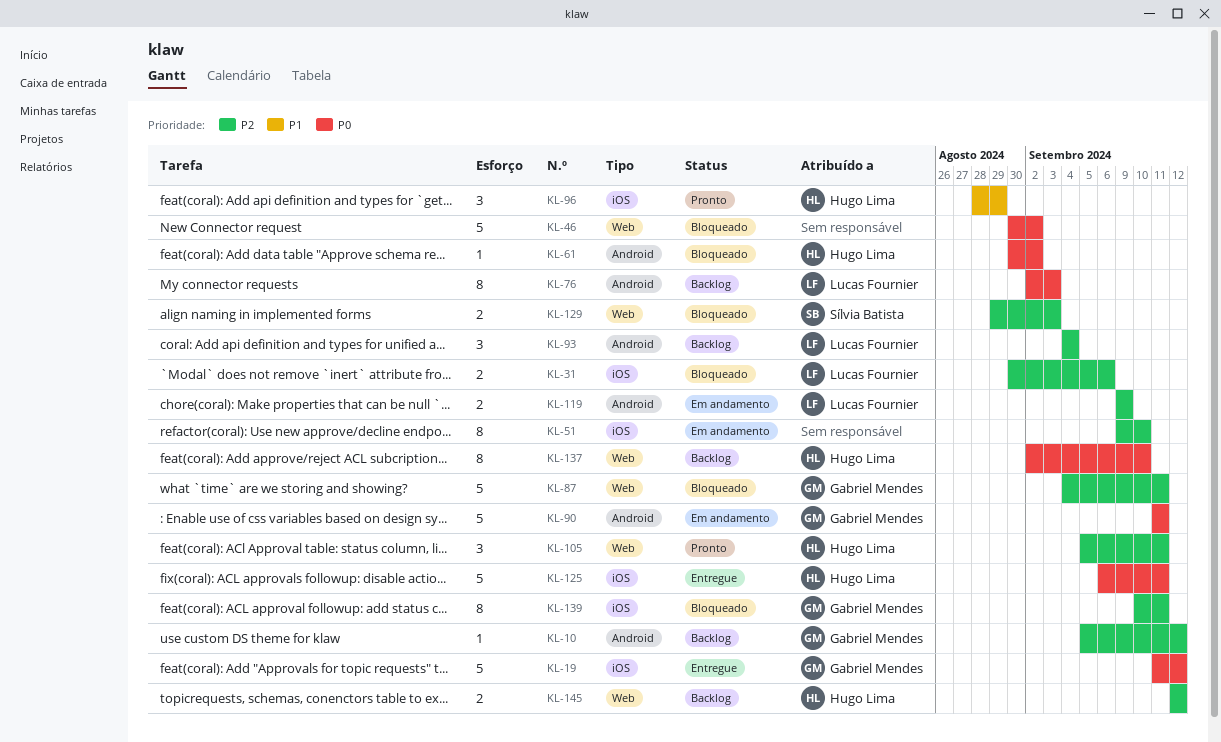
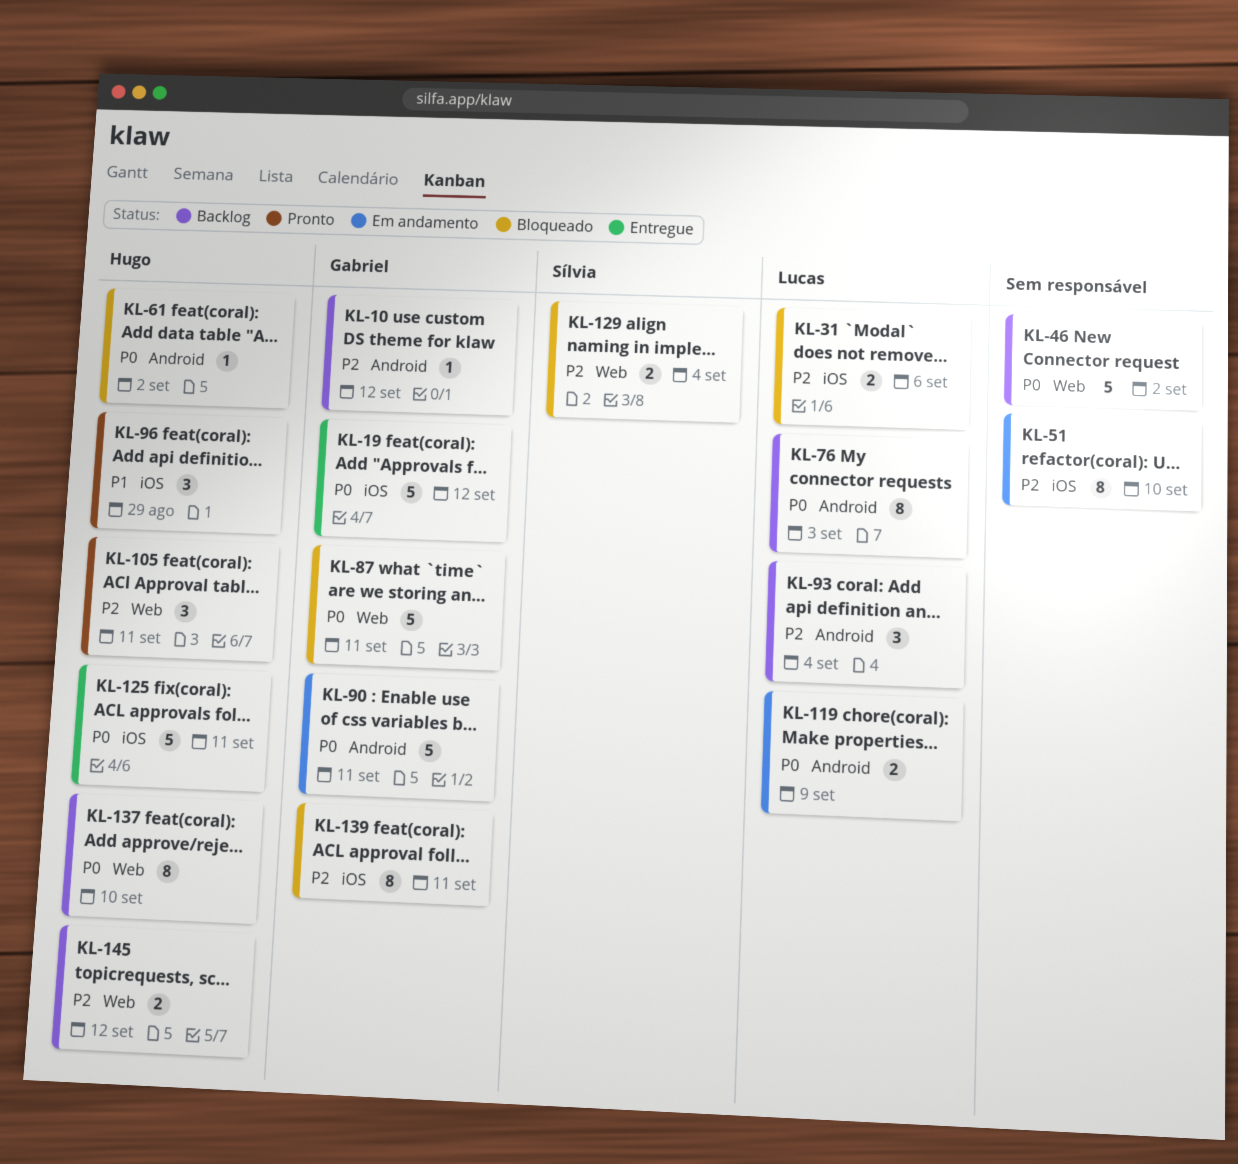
KL-46, status: Bloqueado -> Backlog
KL-87, priority: P2 -> P0
KL-119, priority: P2 -> P0
KL-129, due: Sep 3 -> Sep 4

